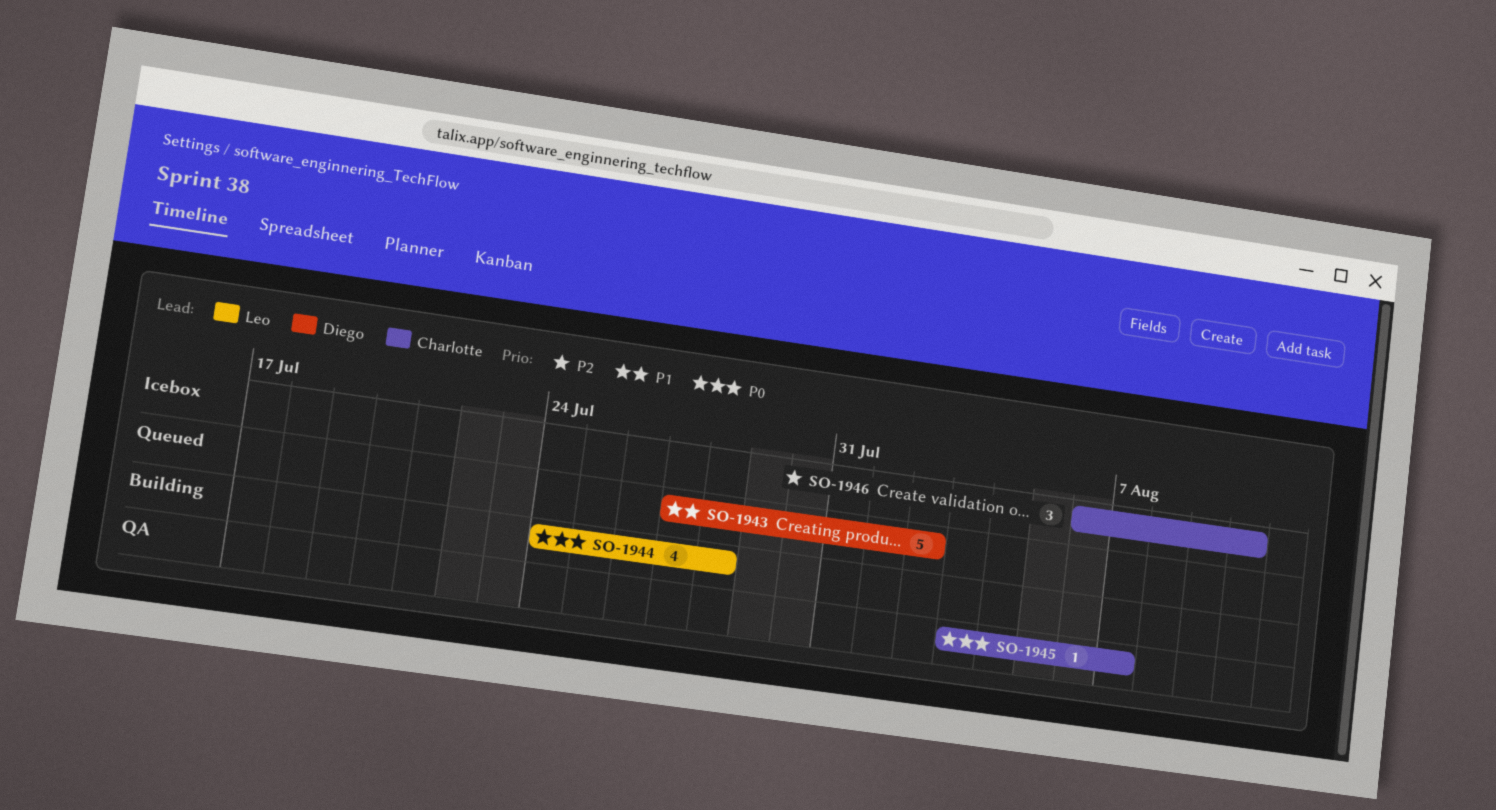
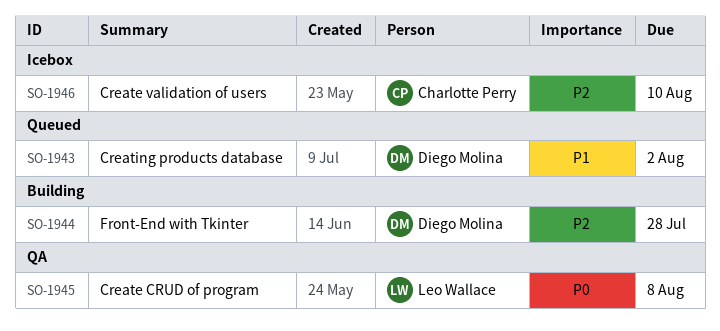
SO-1944, owner: Leo Wallace -> Diego Molina
SO-1944, priority: P0 -> P2
SO-1945, owner: Charlotte Perry -> Leo Wallace
SO-1945, due: Aug 7 -> Aug 8

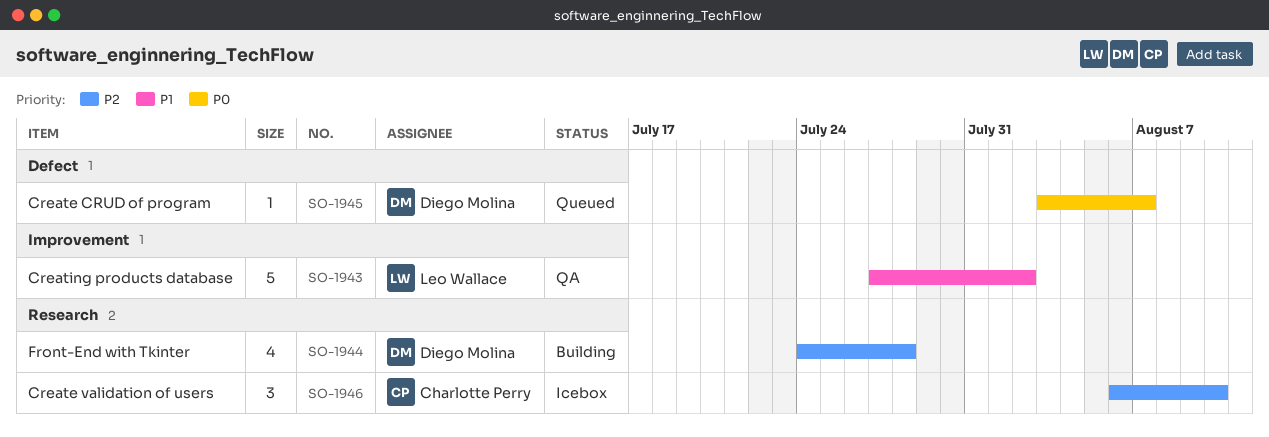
SO-1943, status: Queued -> QA
SO-1943, owner: Diego Molina -> Leo Wallace
SO-1945, status: QA -> Queued
SO-1945, owner: Leo Wallace -> Diego Molina
SO-1945, due: Aug 8 -> Aug 7

